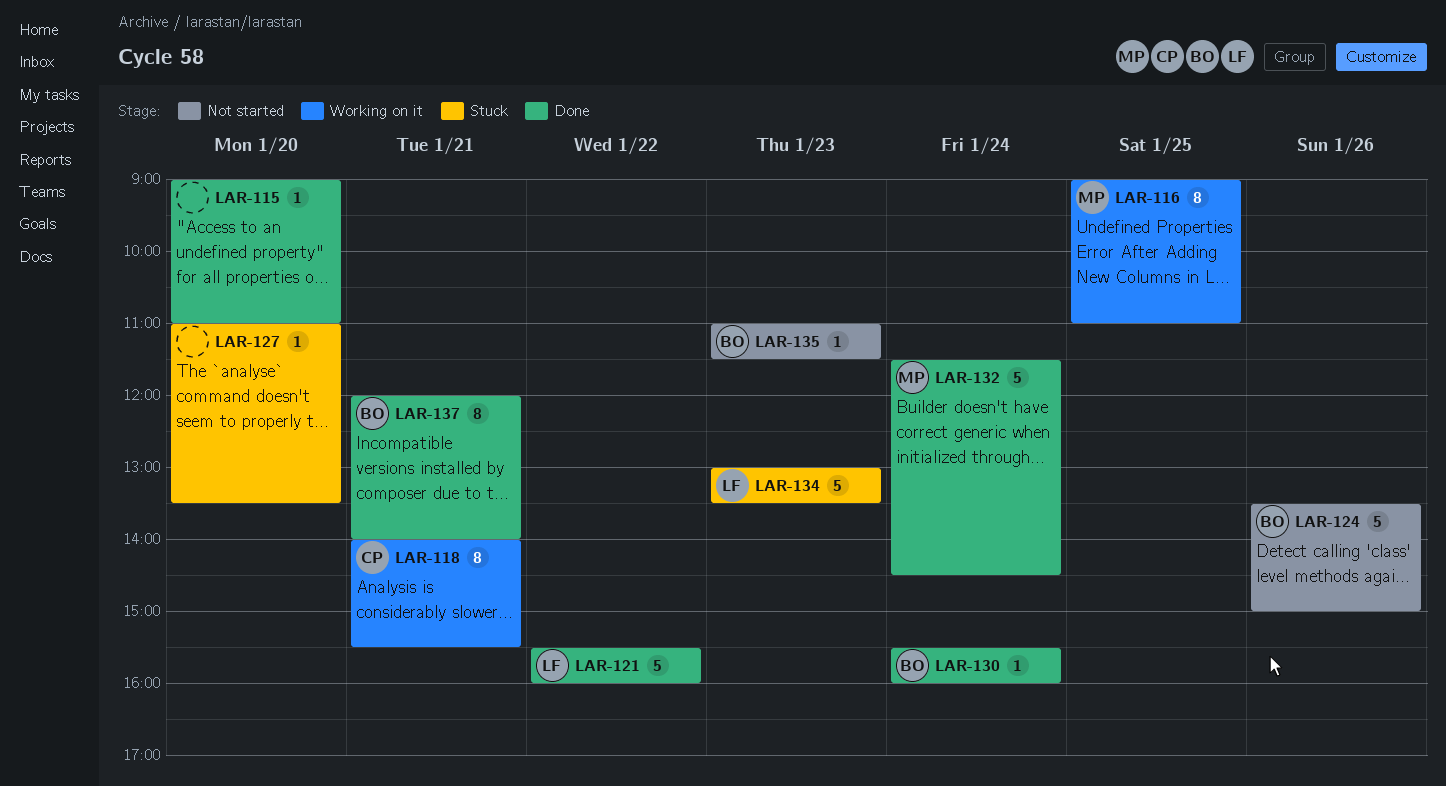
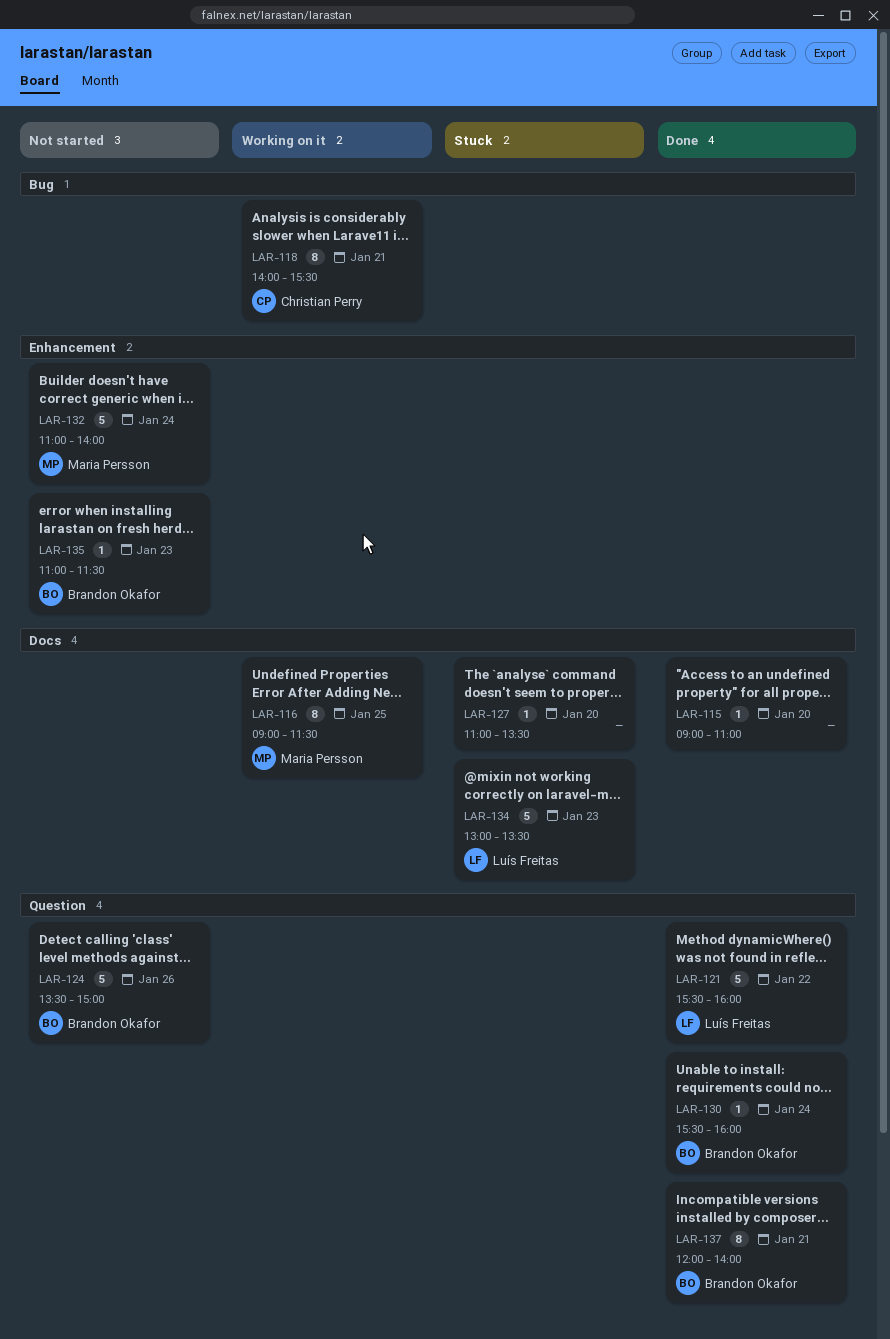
LAR-116, ends: 11:00 -> 11:30
LAR-132, status: Done -> Not started
LAR-132, begins: 11:30 -> 11:00
LAR-132, ends: 14:30 -> 14:00

